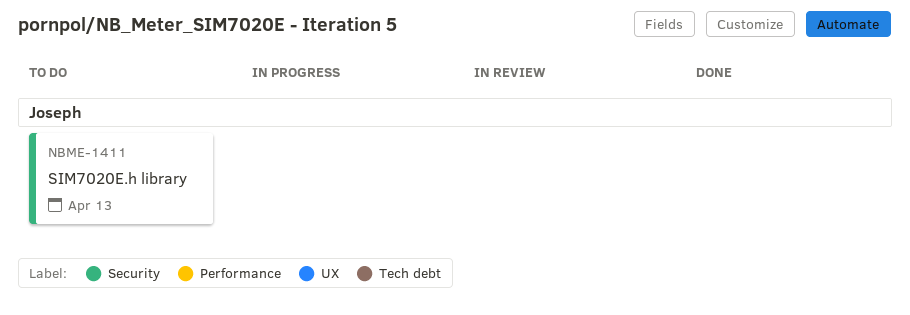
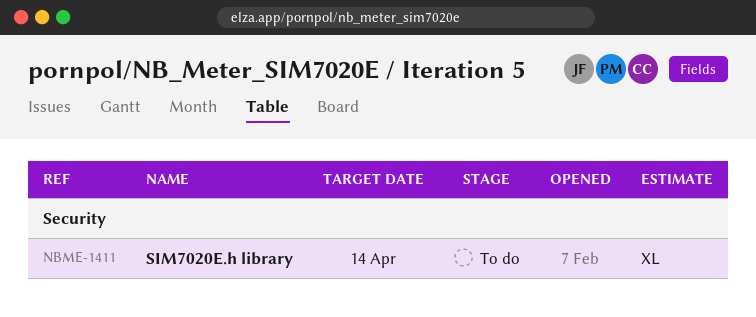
NBME-1411, due: Apr 13 -> Apr 14

